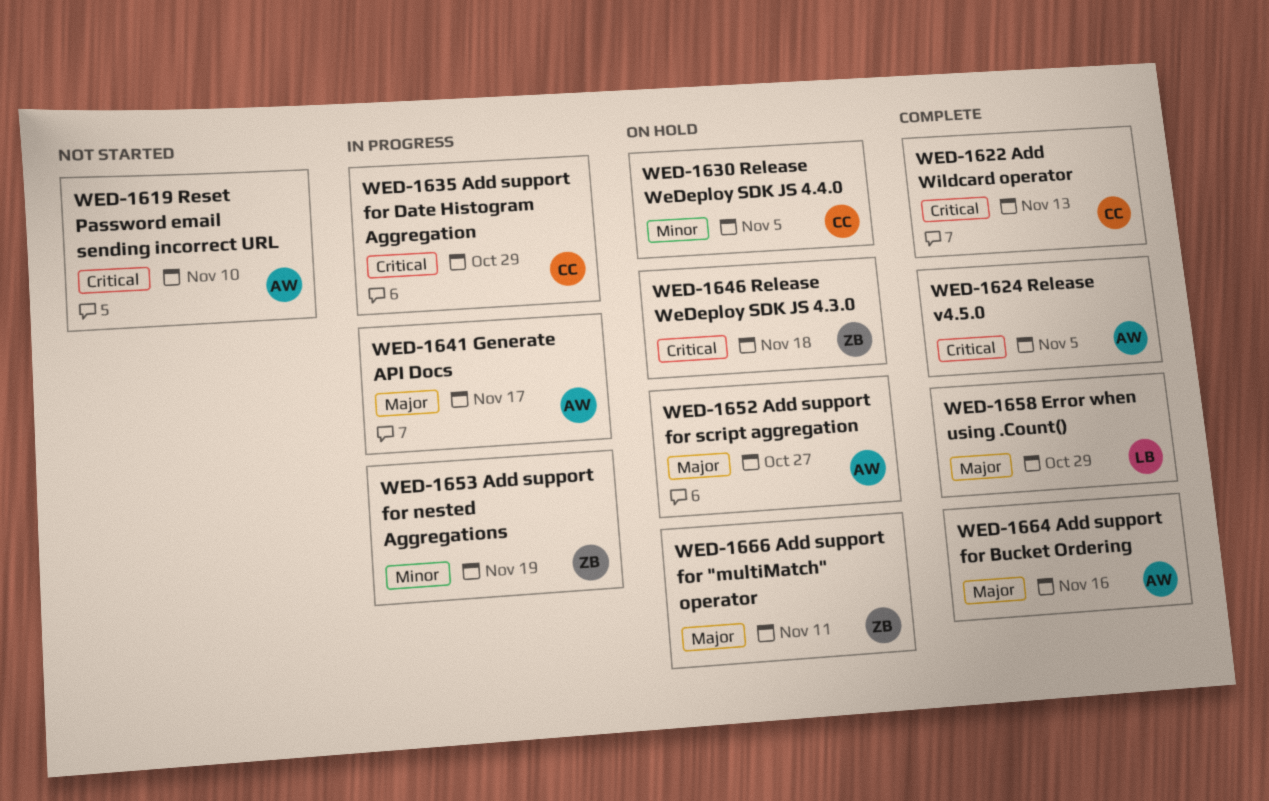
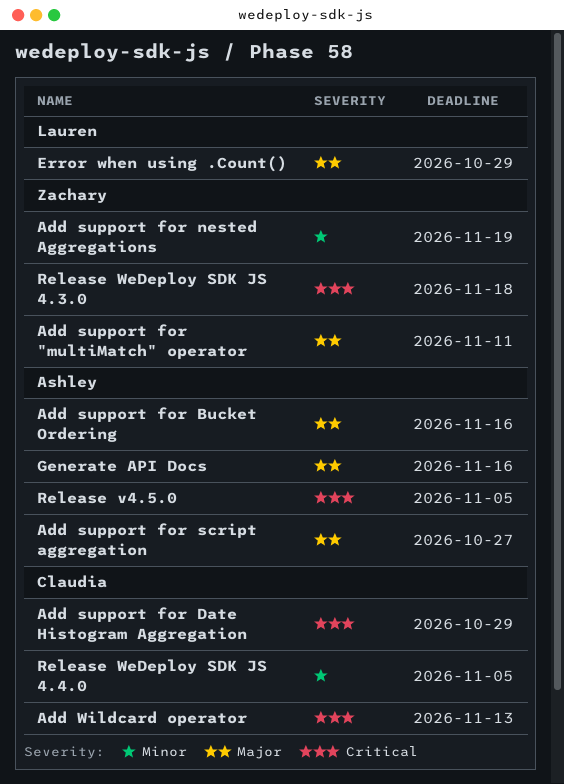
Generate API Docs, due: Nov 17 -> Nov 16
Reset Password email sending incorrect URL: present -> none

